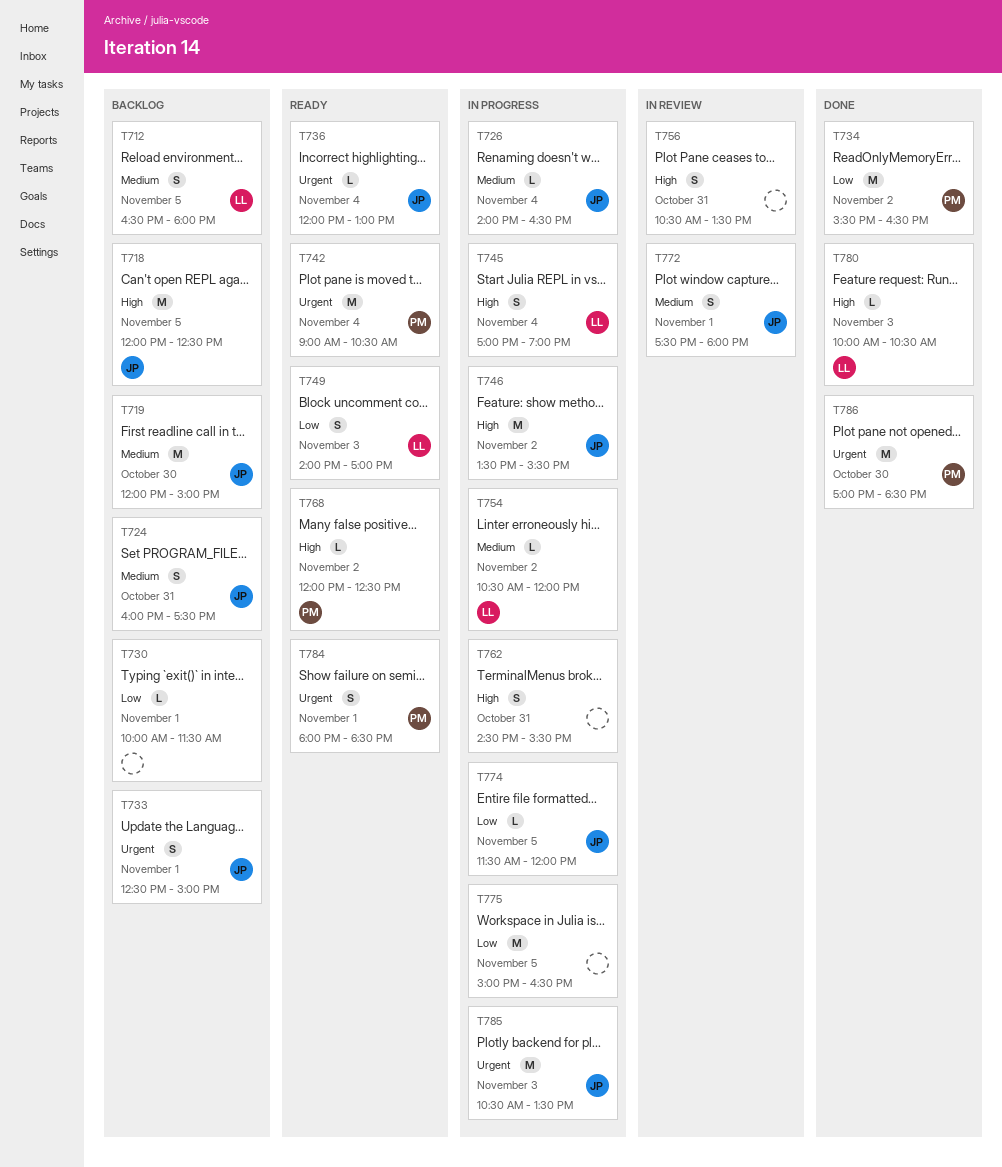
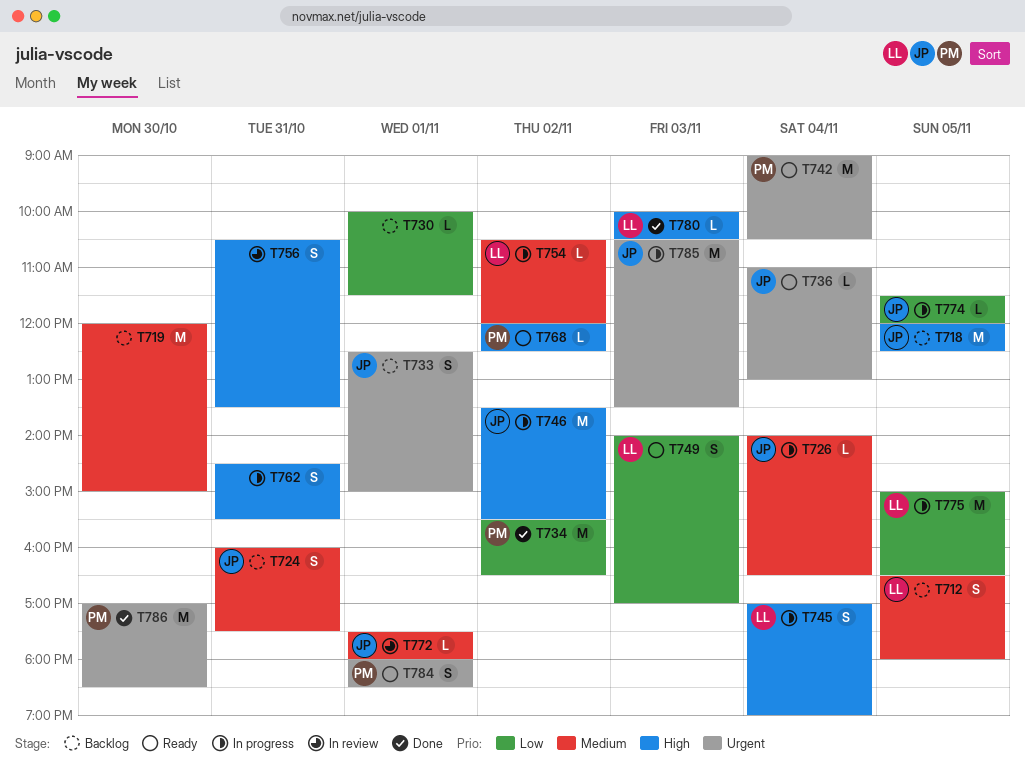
T719, owner: JP -> none
T736, begins: 12:00 -> 11:00
T772, estimate: S -> L
T775, owner: none -> LL

